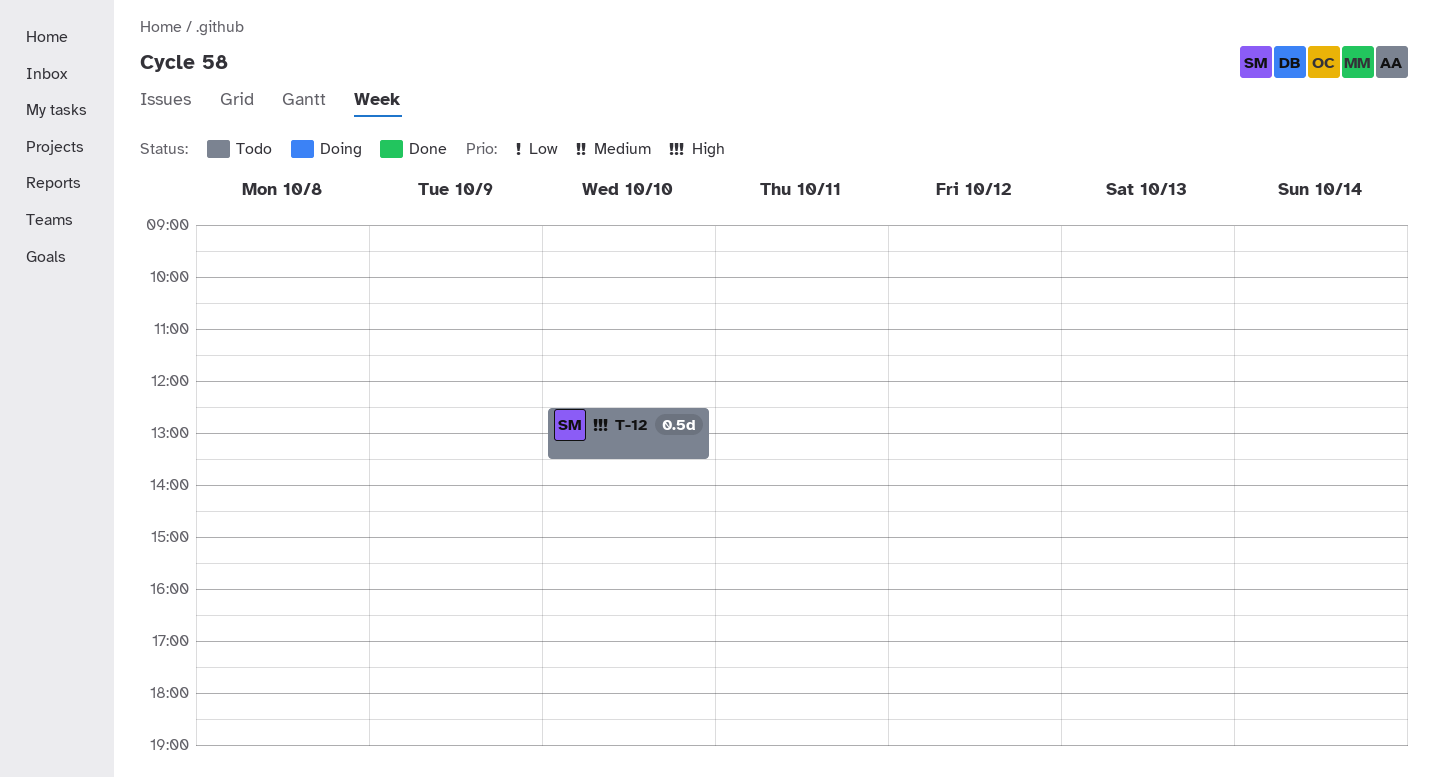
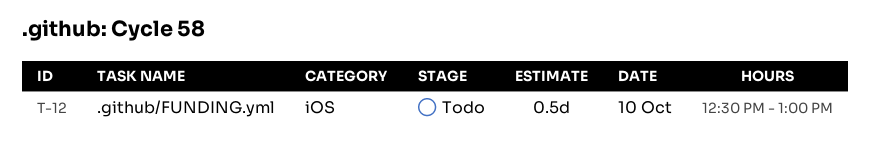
T-12, ends: 13:30 -> 13:00

